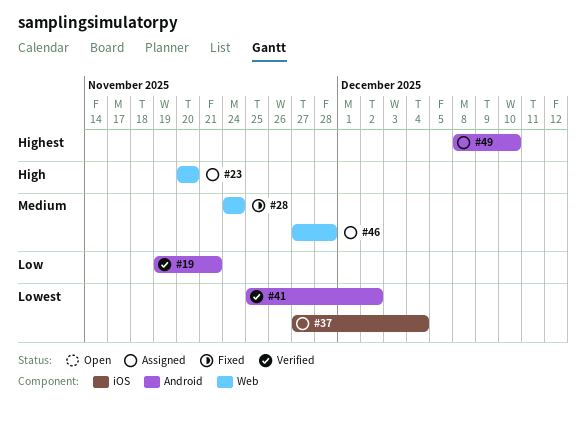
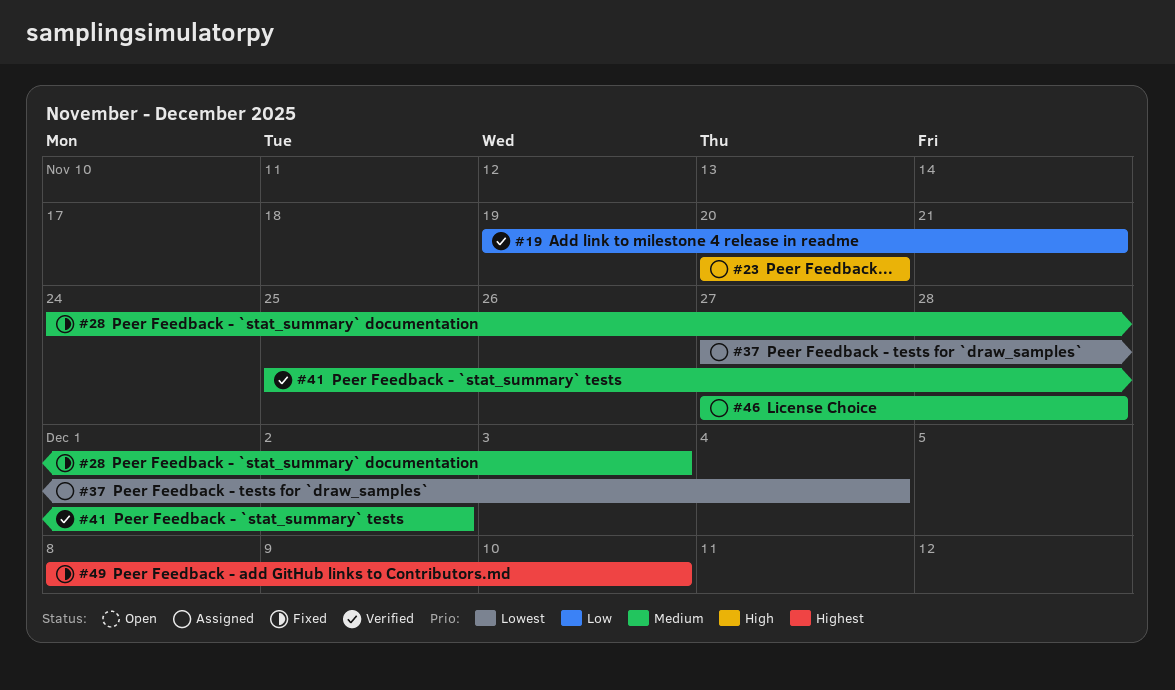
#28, due: Nov 24 -> Dec 3
#41, priority: Lowest -> Medium
#49, status: Assigned -> Fixed

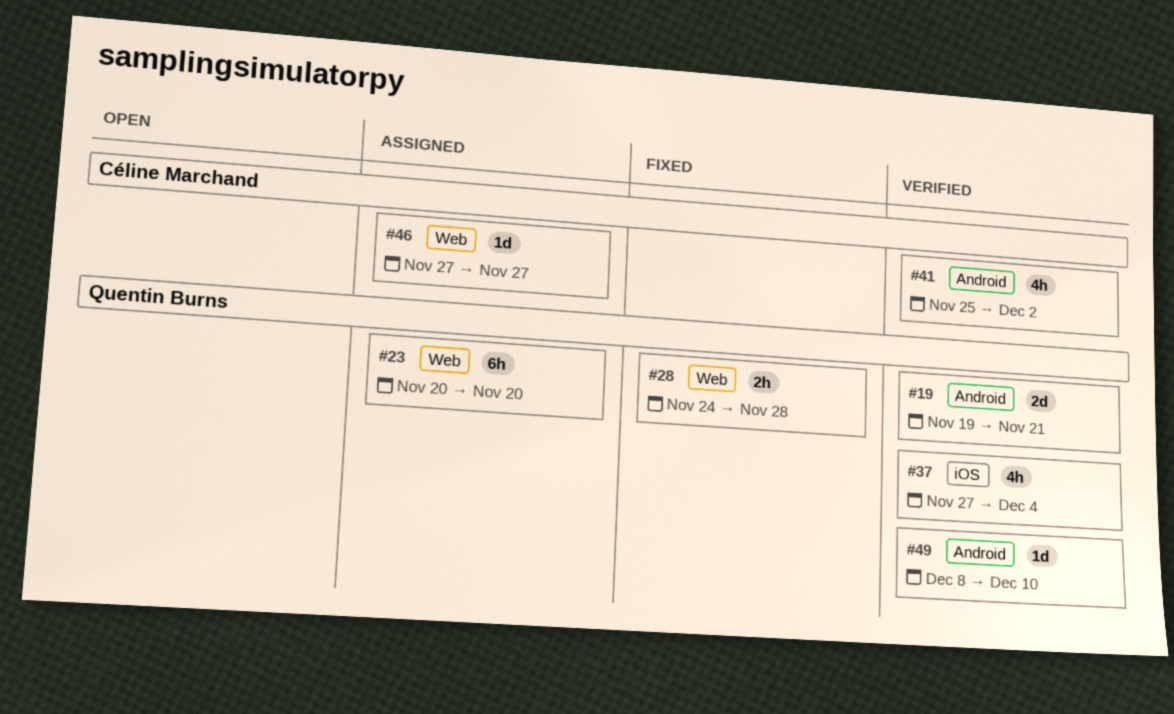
#28, due: Dec 3 -> Nov 28
#37, status: Assigned -> Verified
#46, due: Nov 28 -> Nov 27
#49, status: Fixed -> Verified

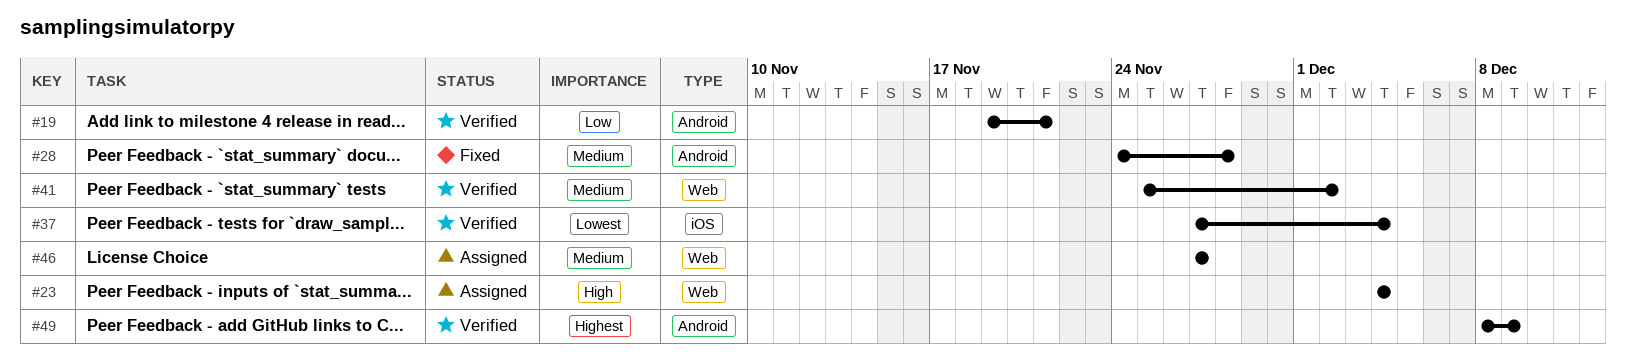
#23, start: Nov 20 -> Dec 4
#23, due: Nov 20 -> Dec 4
#28, label: Web -> Android
#41, label: Android -> Web
#49, due: Dec 10 -> Dec 9

